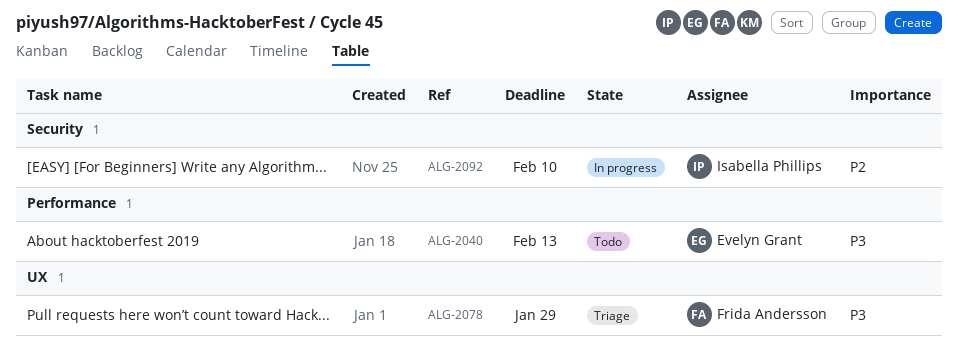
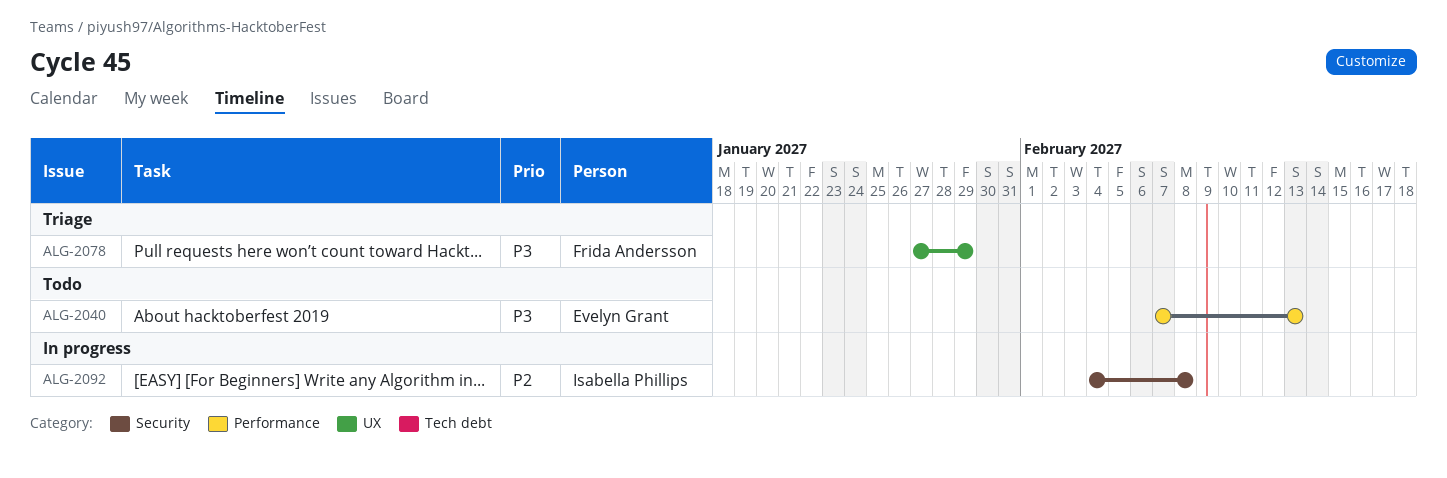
ALG-2092, due: Feb 10 -> Feb 8

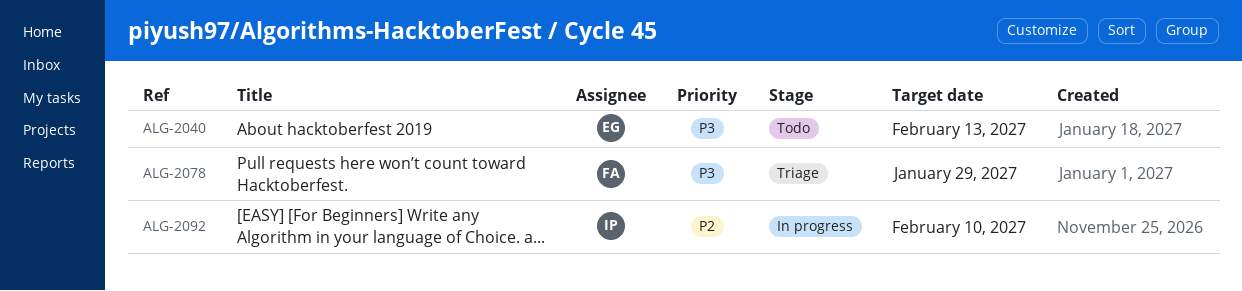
ALG-2092, due: Feb 8 -> Feb 10

